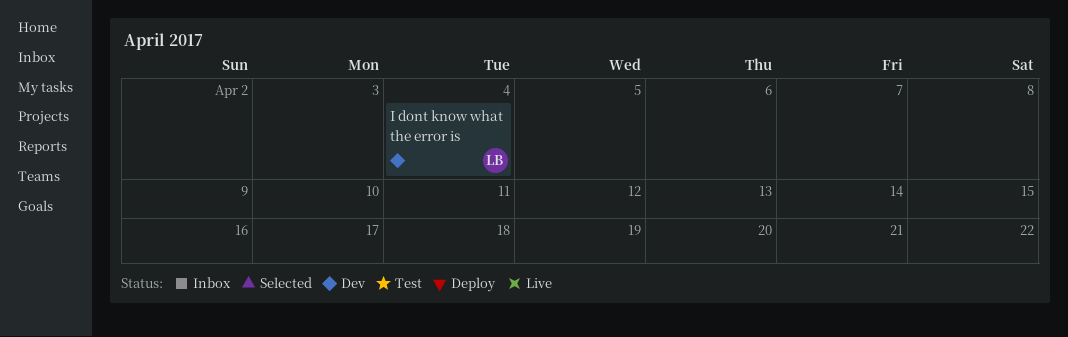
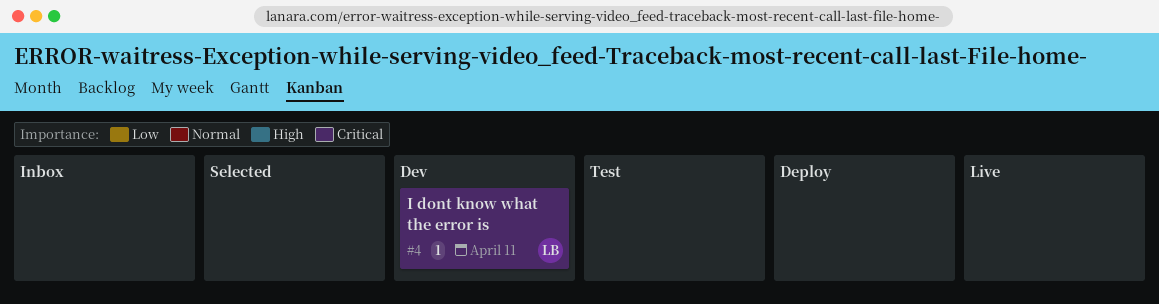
I dont know what the error is, due: Apr 4 -> Apr 11

